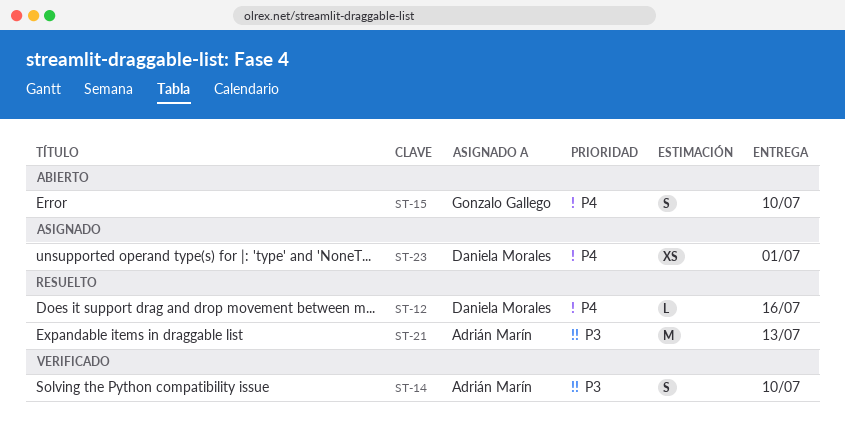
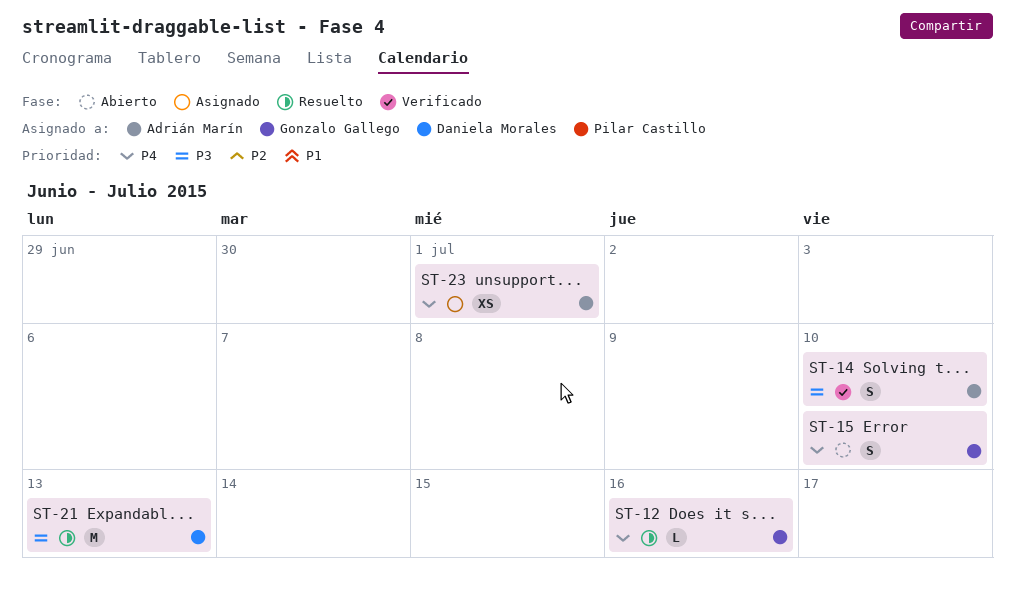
ST-12, owner: Daniela Morales -> Gonzalo Gallego
ST-21, owner: Adrián Marín -> Daniela Morales
ST-23, owner: Daniela Morales -> Adrián Marín

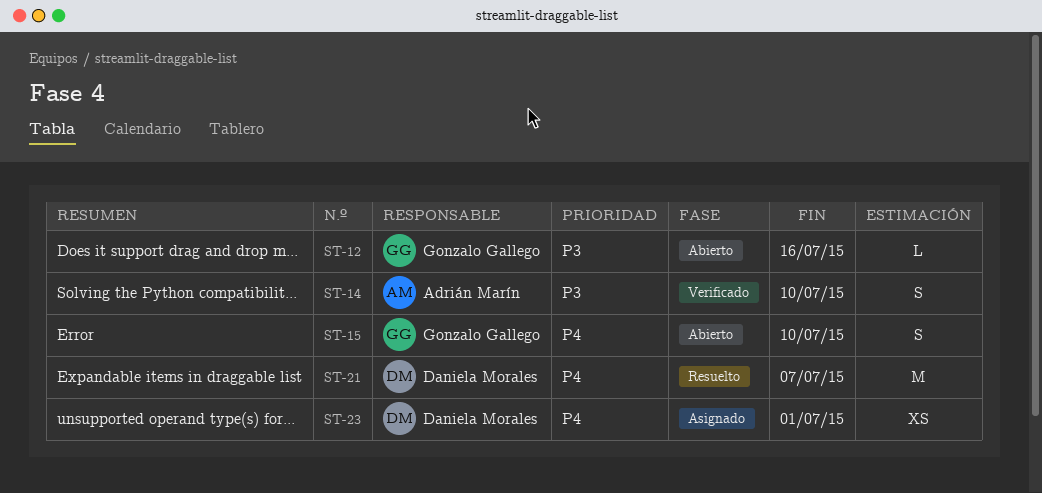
ST-12, status: Resuelto -> Abierto
ST-12, priority: P4 -> P3
ST-21, priority: P3 -> P4
ST-21, due: Jul 13 -> Jul 7
ST-23, owner: Adrián Marín -> Daniela Morales

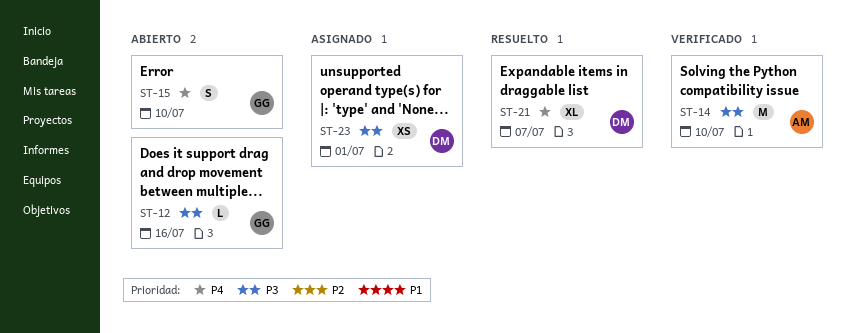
ST-14, estimate: S -> M
ST-21, estimate: M -> XL
ST-23, priority: P4 -> P3

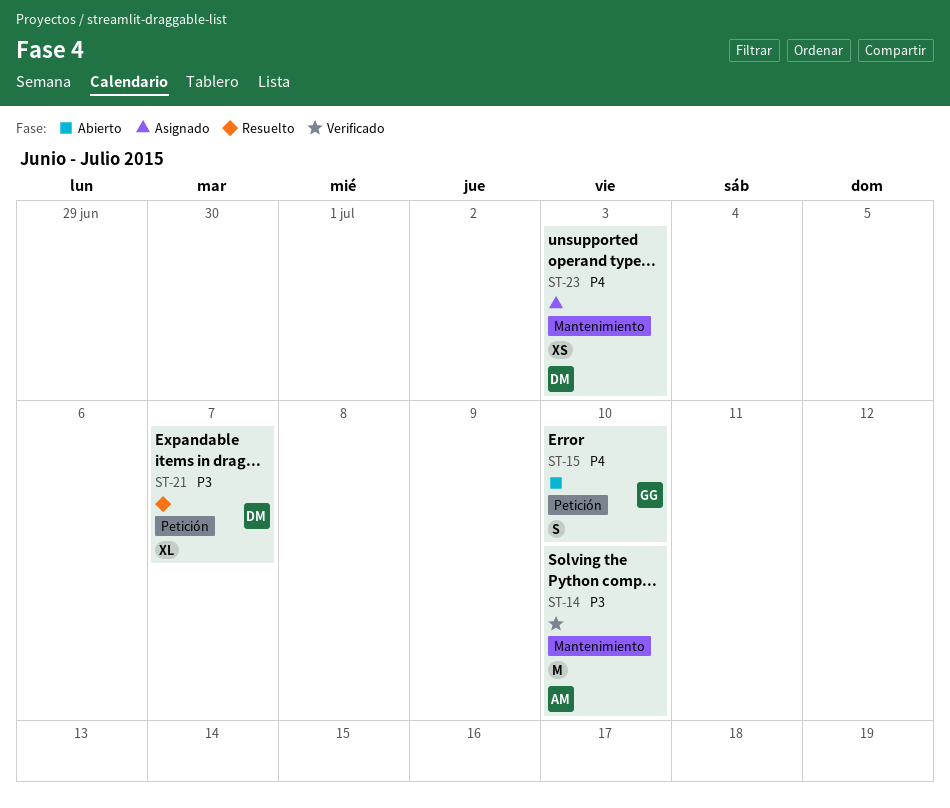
ST-12: present -> none
ST-21, priority: P4 -> P3
ST-23, priority: P3 -> P4
ST-23, due: Jul 1 -> Jul 3

